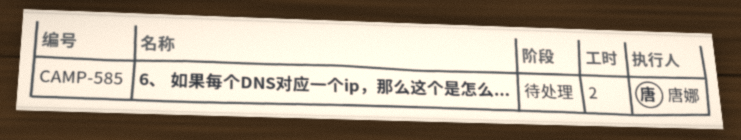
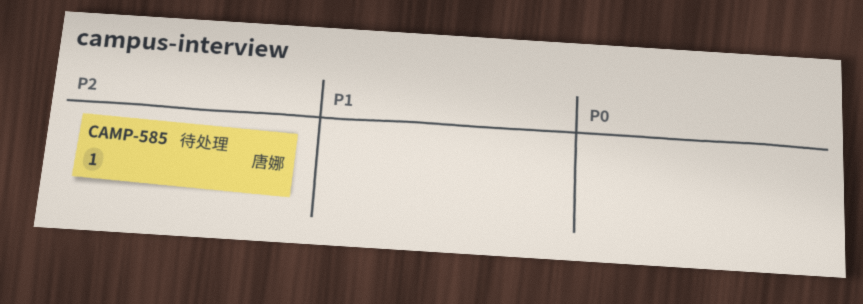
CAMP-585, estimate: 2 -> 1

